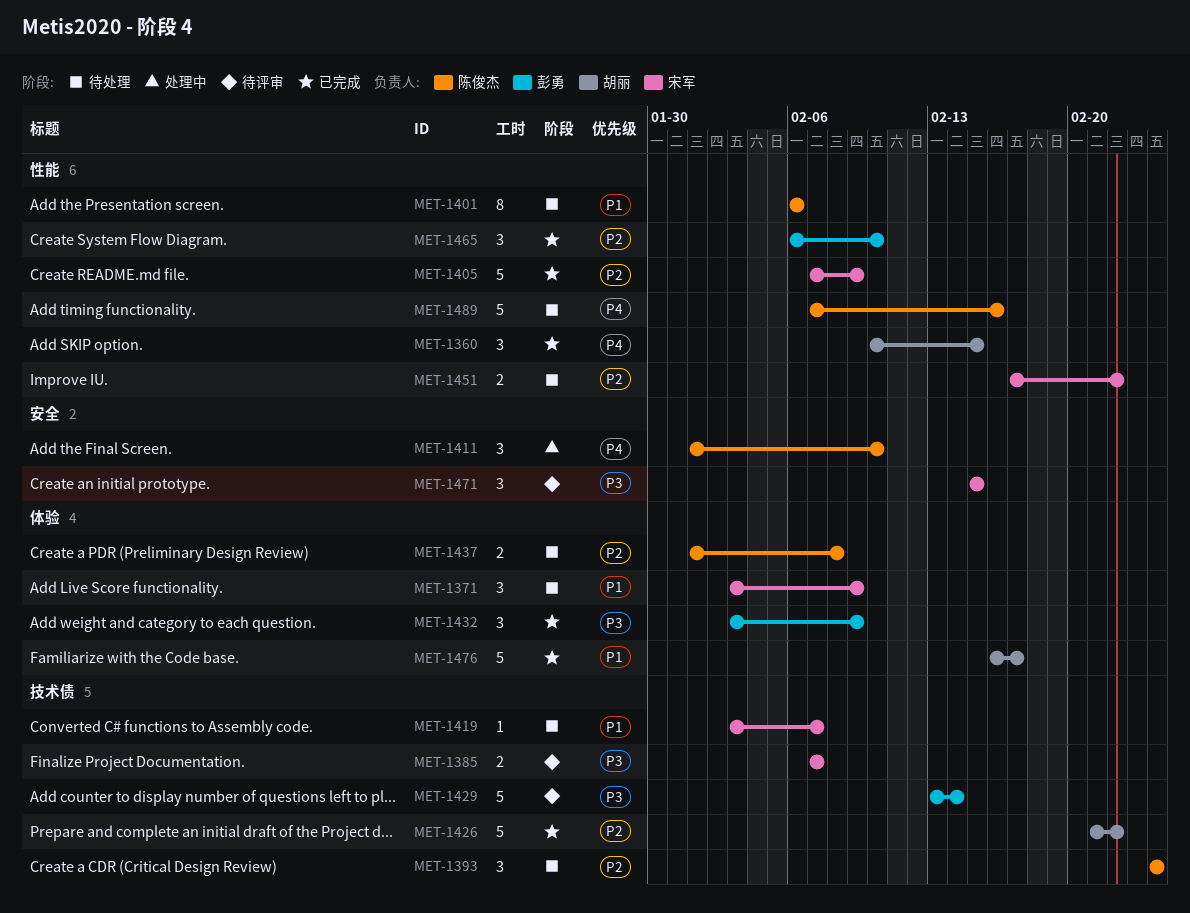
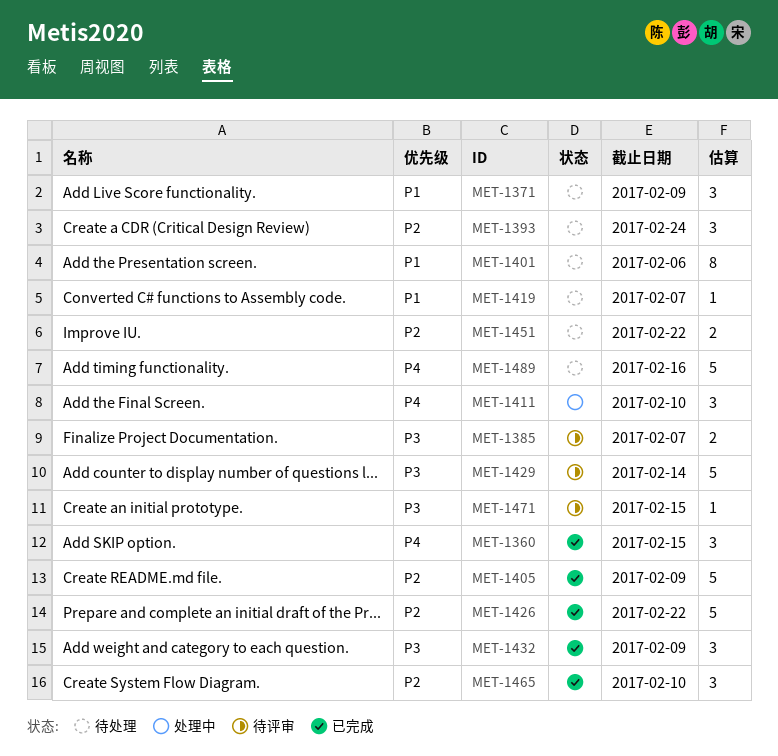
MET-1437: present -> none
MET-1471, estimate: 3 -> 1
MET-1476: present -> none

